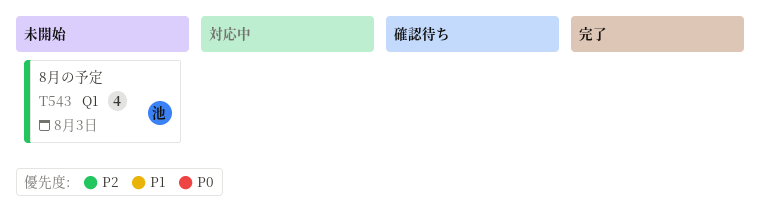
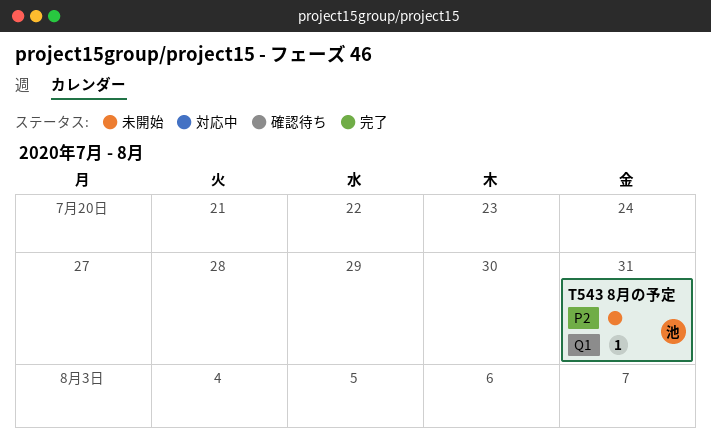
T543, estimate: 4 -> 1
T543, due: Aug 3 -> Jul 31

